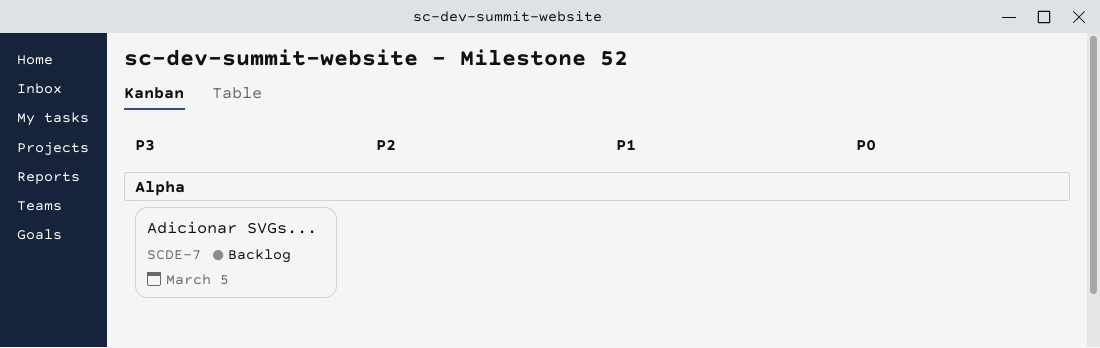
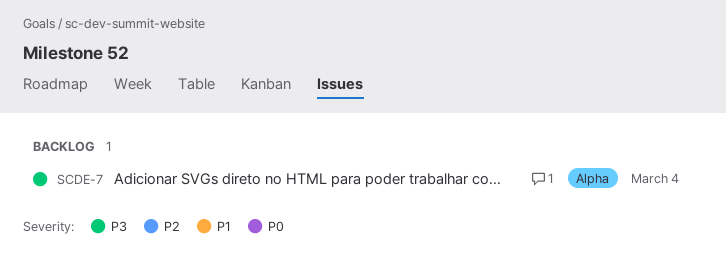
SCDE-7, due: Mar 5 -> Mar 4

